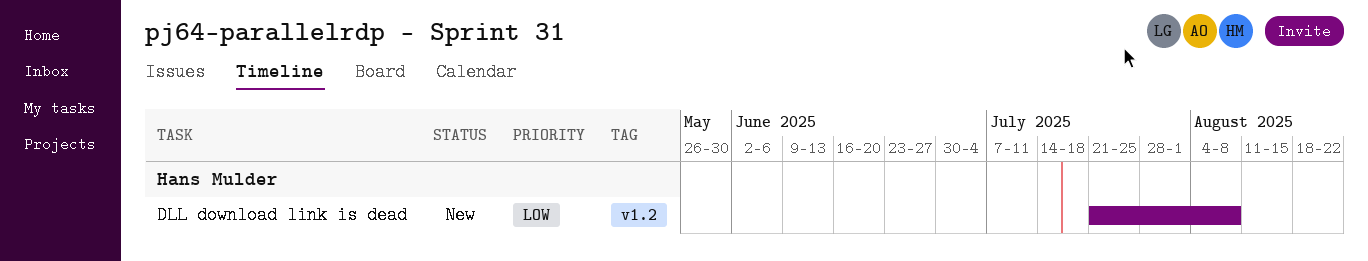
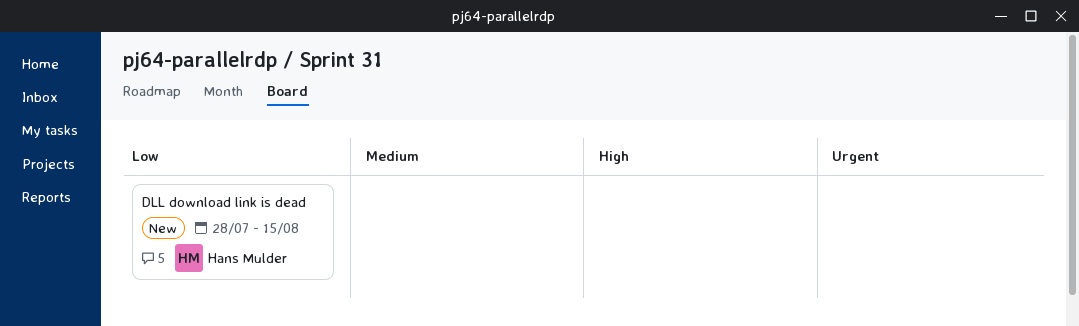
DLL download link is dead, start: Jul 21 -> Jul 28
DLL download link is dead, due: Aug 8 -> Aug 15

